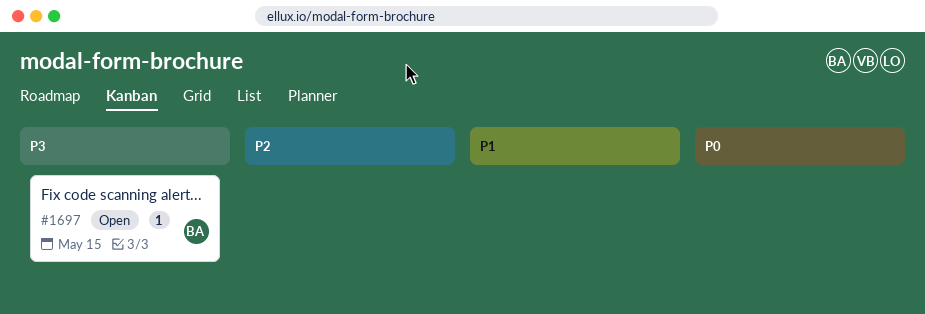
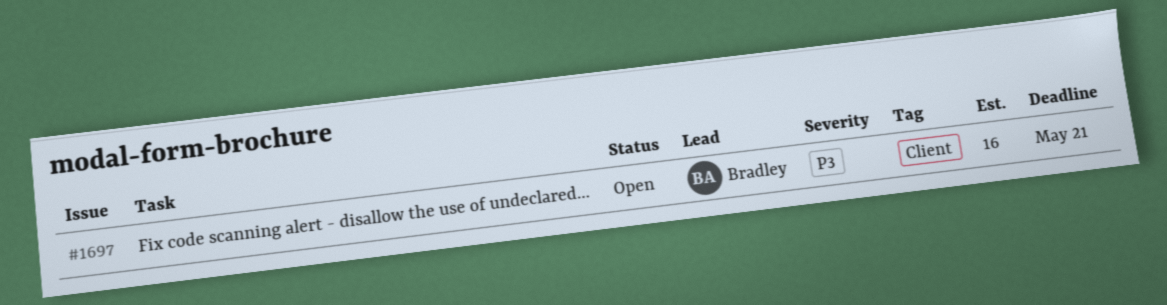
#1697, estimate: 1 -> 16
#1697, due: May 15 -> May 21

